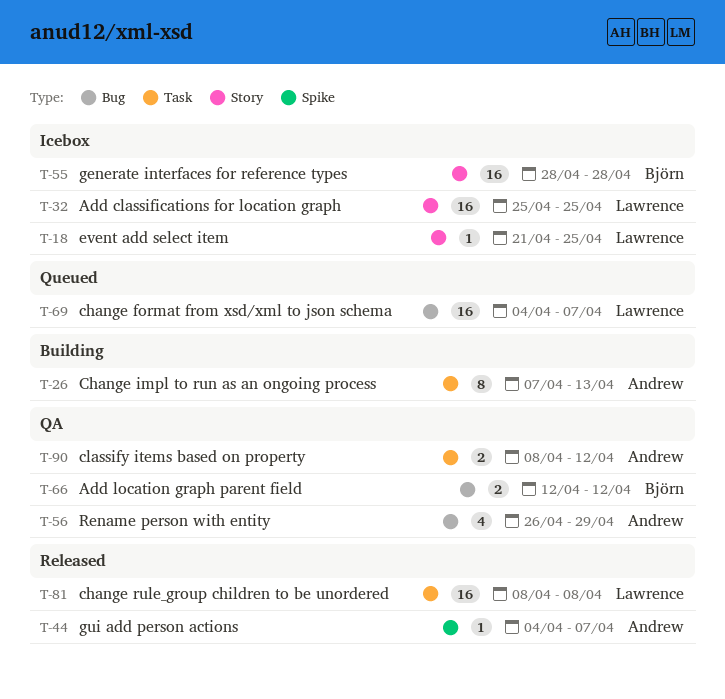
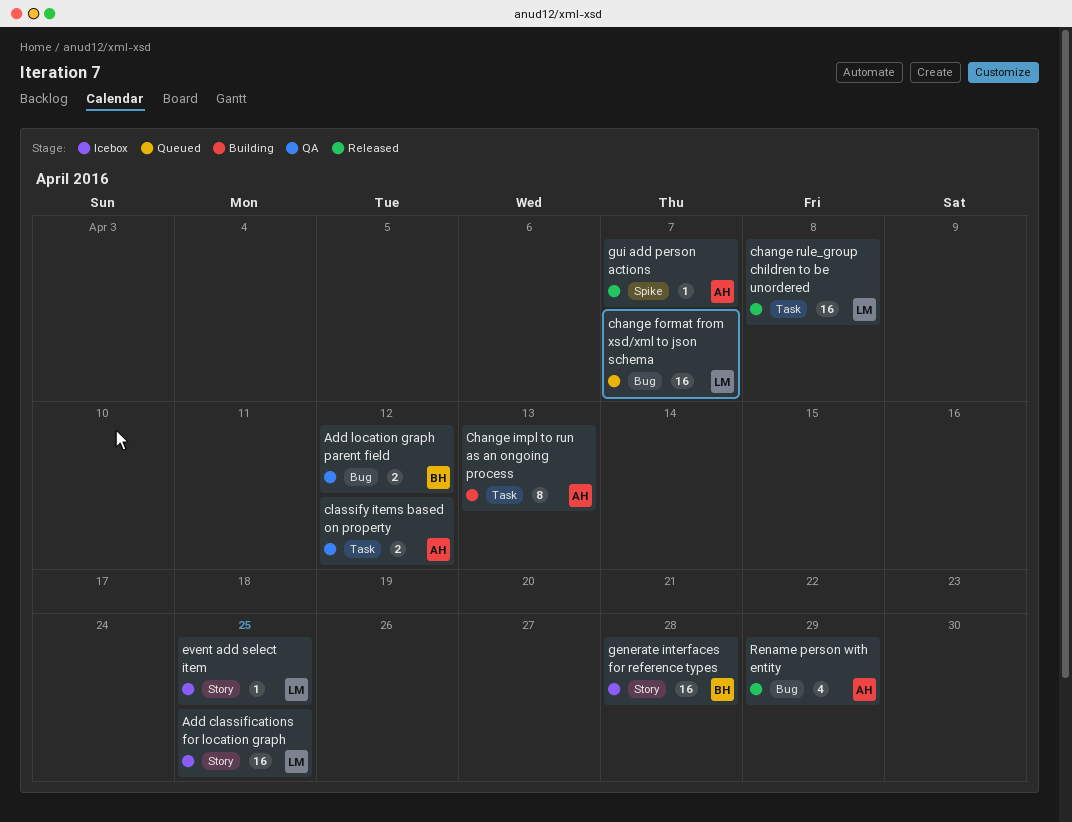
Rename person with entity, status: QA -> Released

